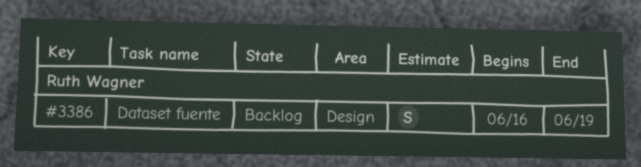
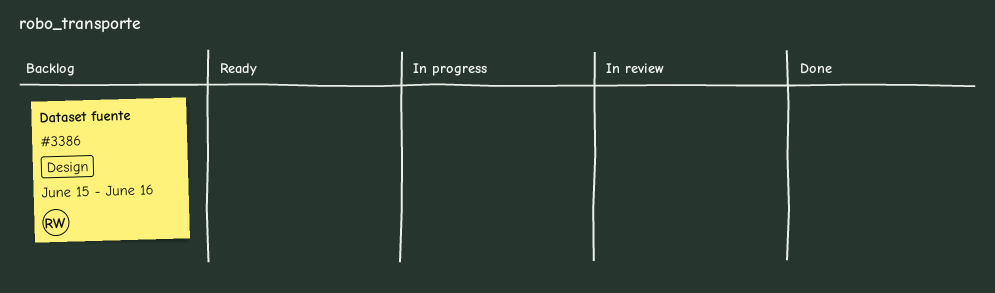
#3386, start: Jun 16 -> Jun 15
#3386, due: Jun 19 -> Jun 16

